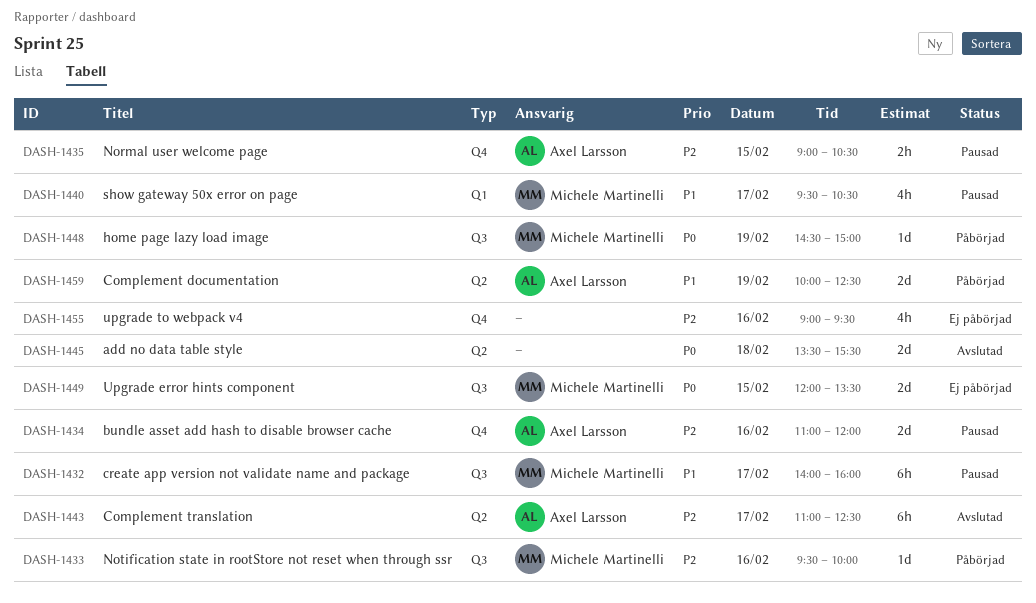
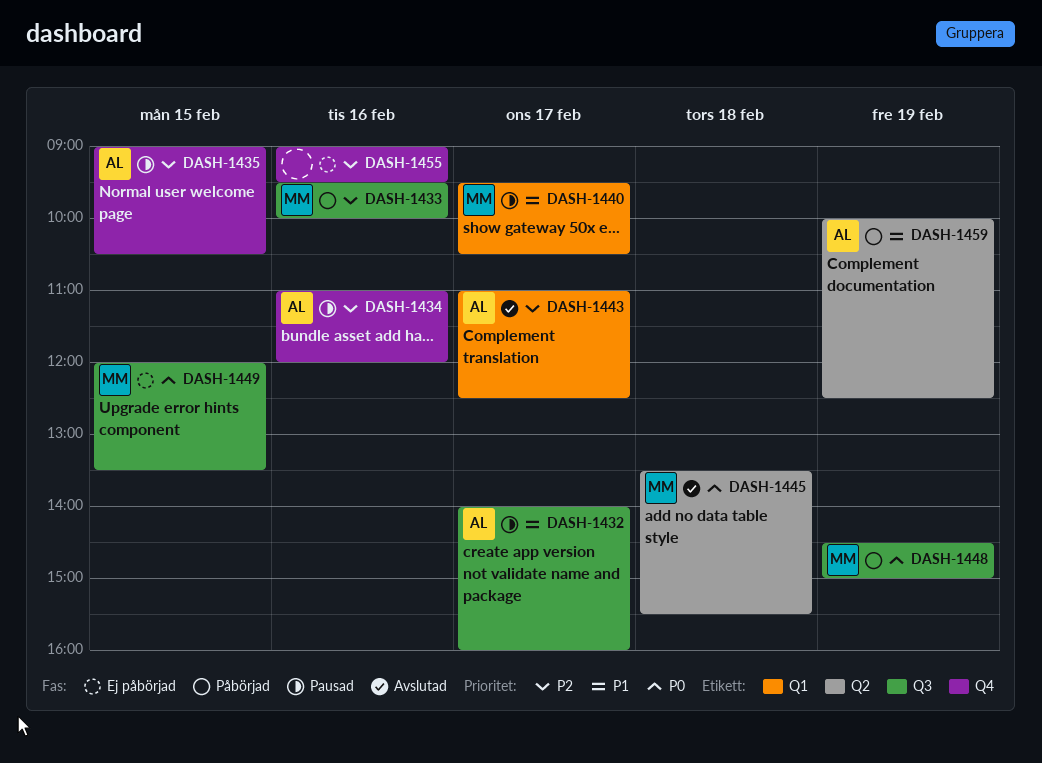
DASH-1432, owner: Michele Martinelli -> Axel Larsson
DASH-1443, label: Q2 -> Q1
DASH-1445, owner: none -> Michele Martinelli

